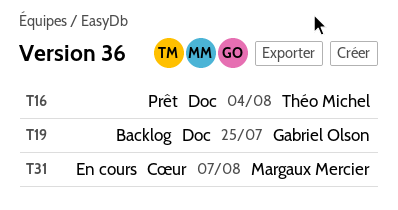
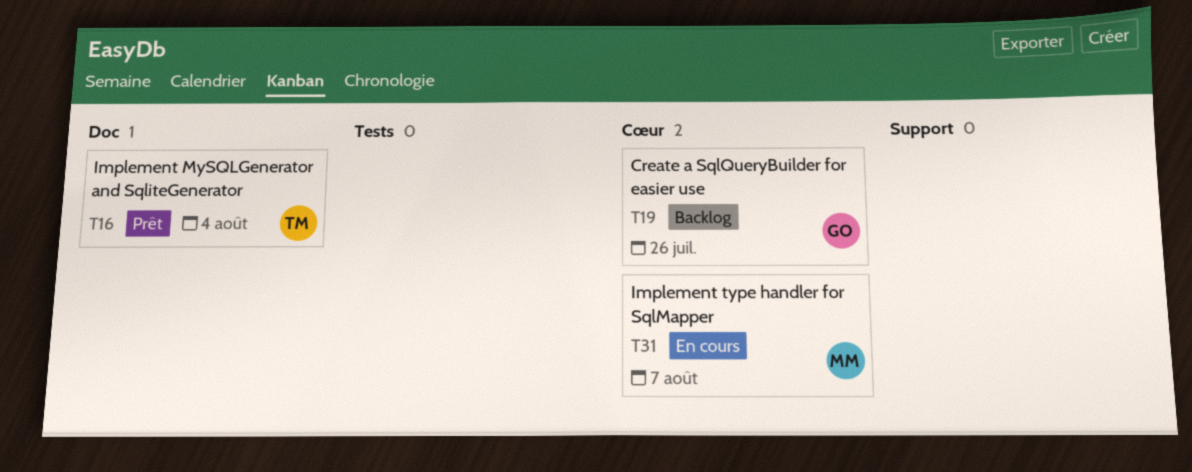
T19, label: Doc -> Cœur
T19, due: Jul 25 -> Jul 26

